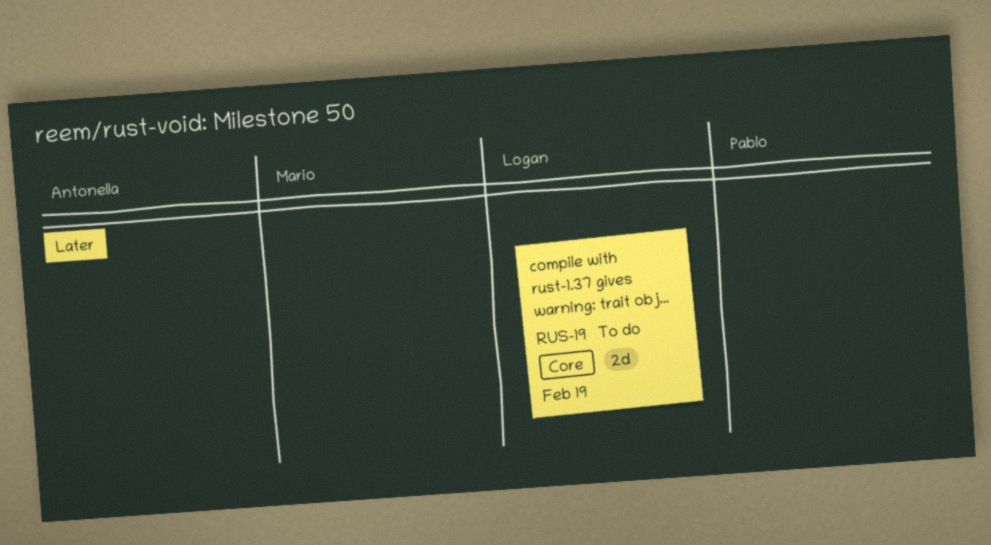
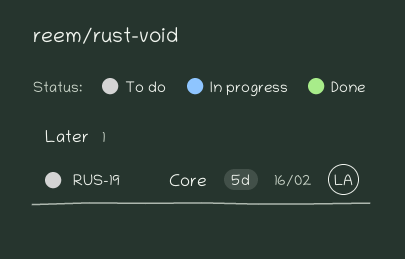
RUS-19, estimate: 2d -> 5d
RUS-19, due: Feb 19 -> Feb 16

